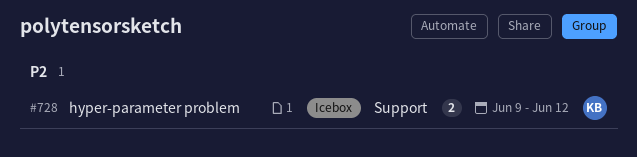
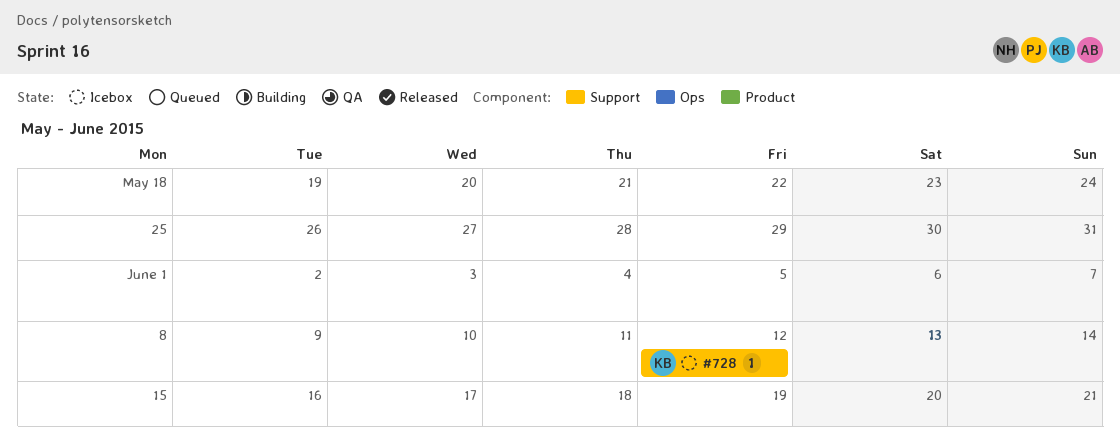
#728, estimate: 2 -> 1
#728, start: Jun 9 -> Jun 12

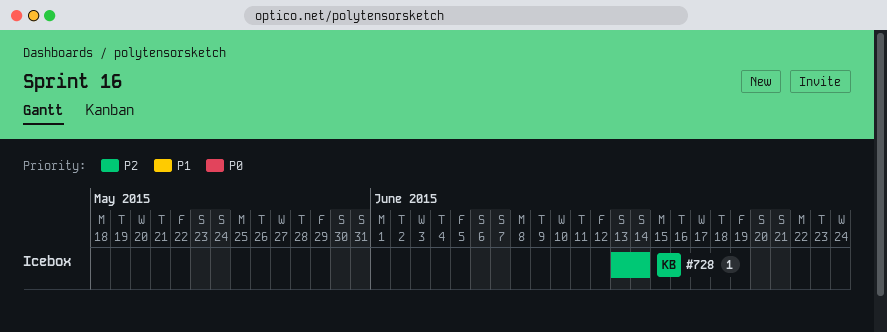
#728, start: Jun 12 -> Jun 13
#728, due: Jun 12 -> Jun 14

